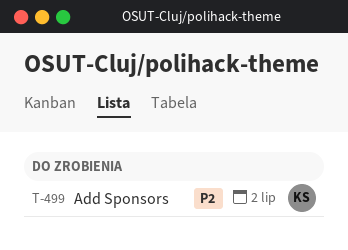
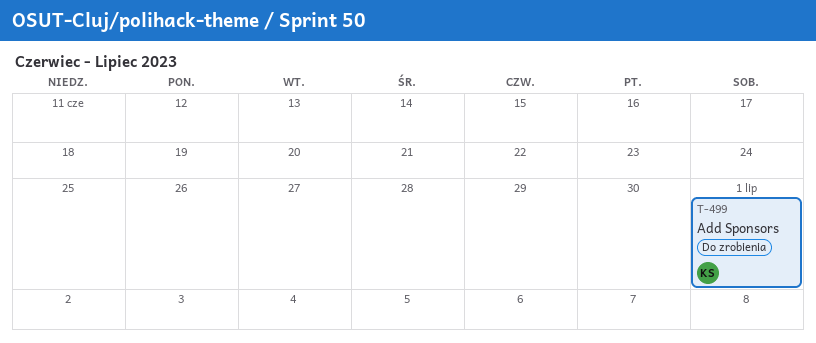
T-499, due: Jul 2 -> Jul 1

